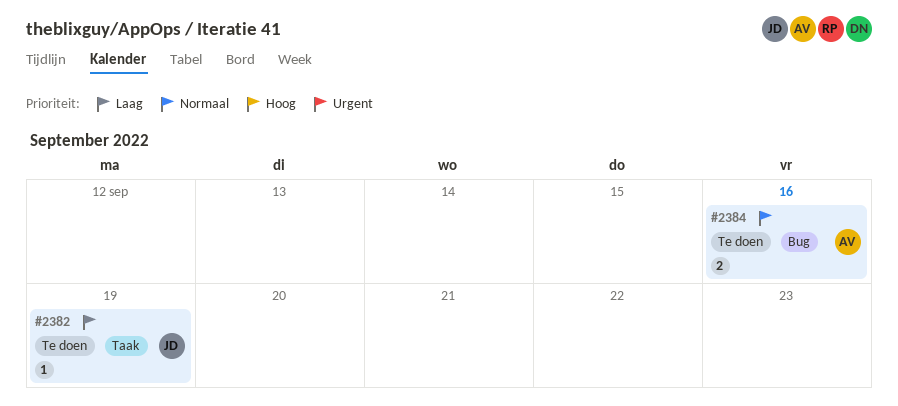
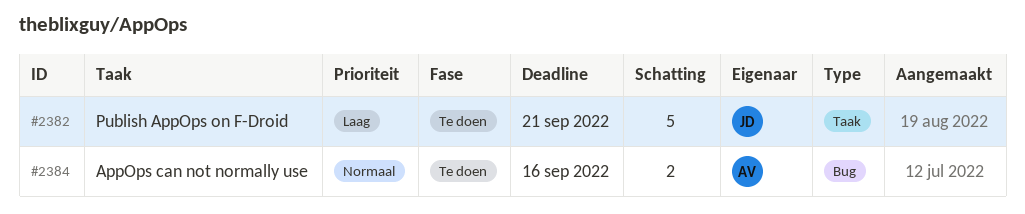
#2382, estimate: 1 -> 5
#2382, due: Sep 19 -> Sep 21

